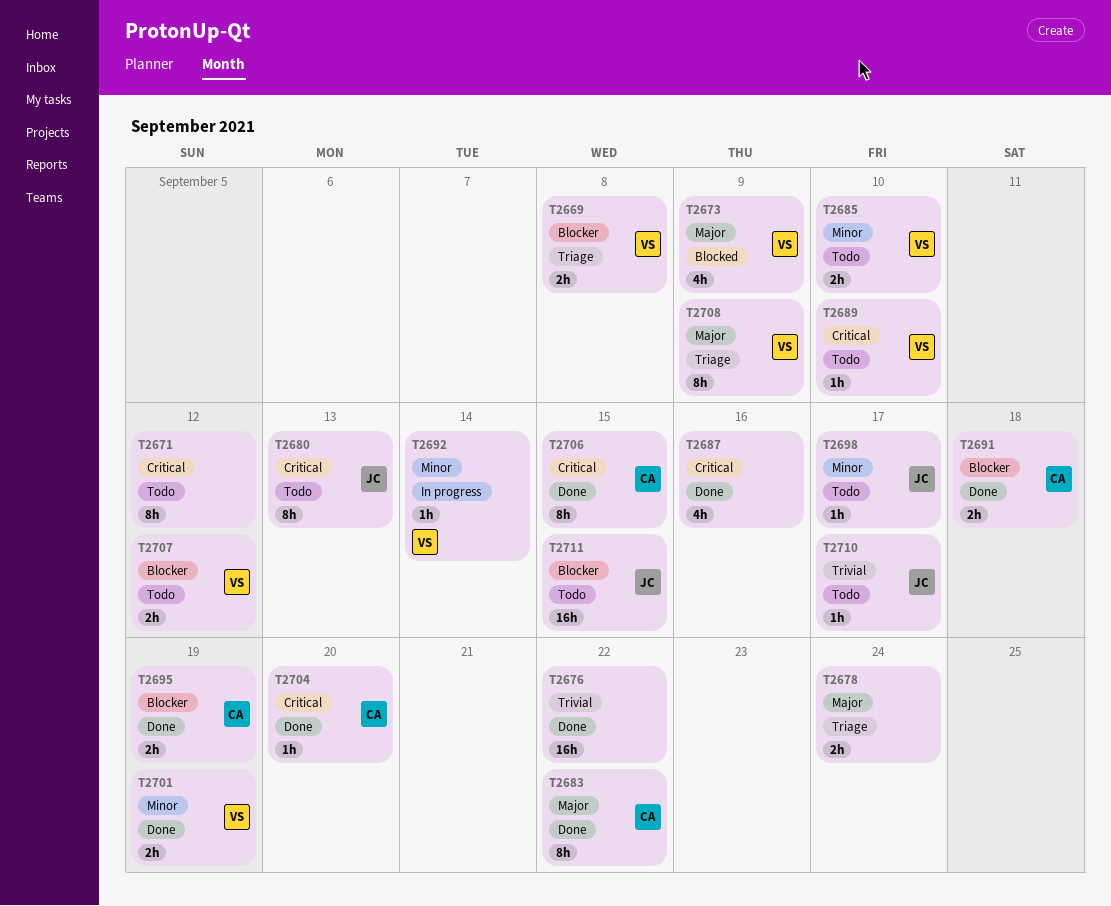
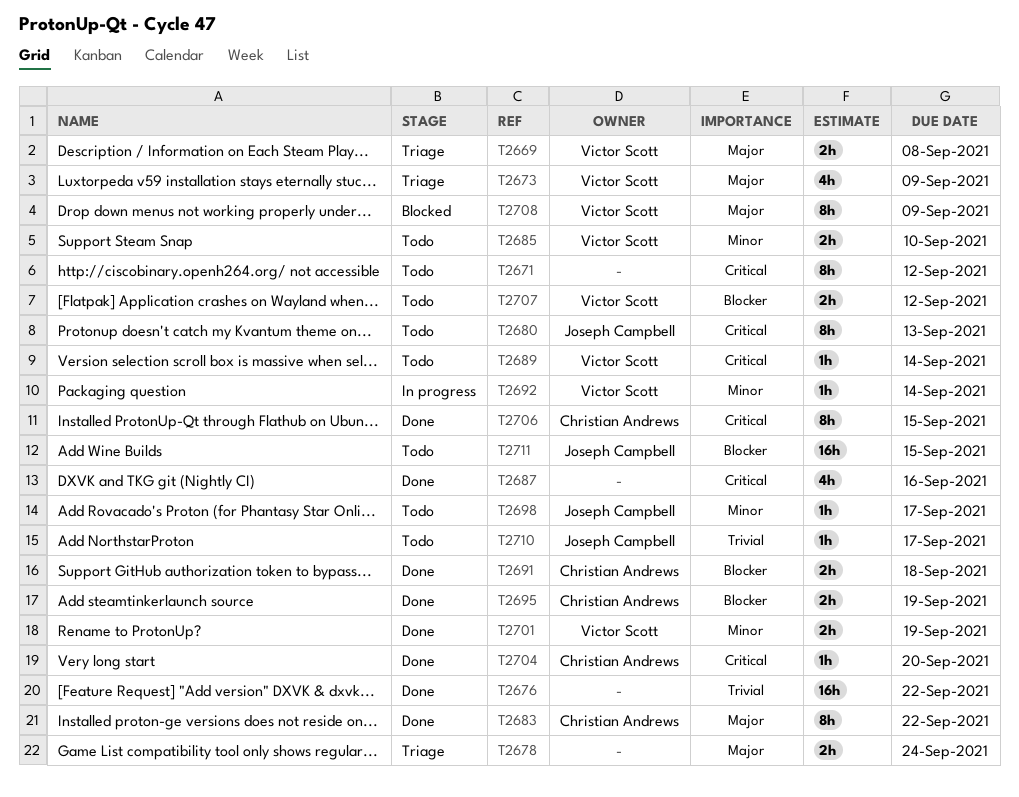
T2669, priority: Blocker -> Major
T2673, status: Blocked -> Triage
T2689, due: Sep 10 -> Sep 14
T2708, status: Triage -> Blocked

